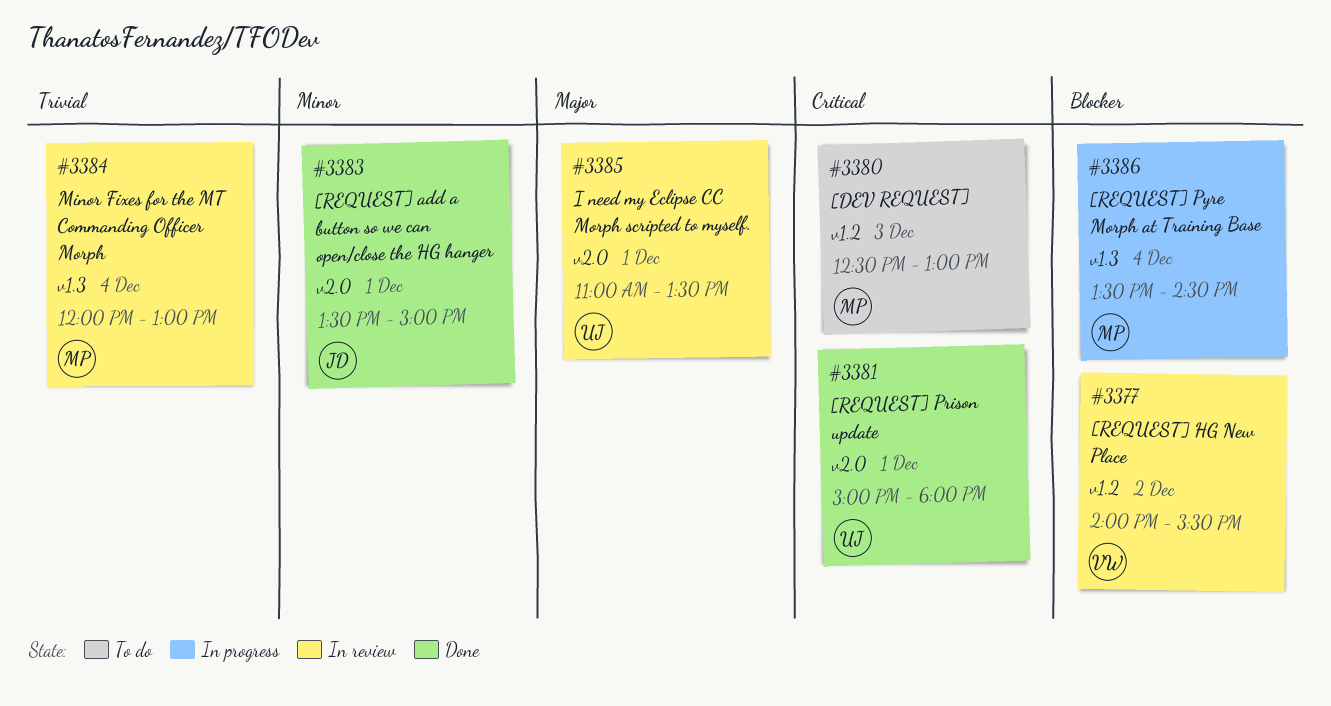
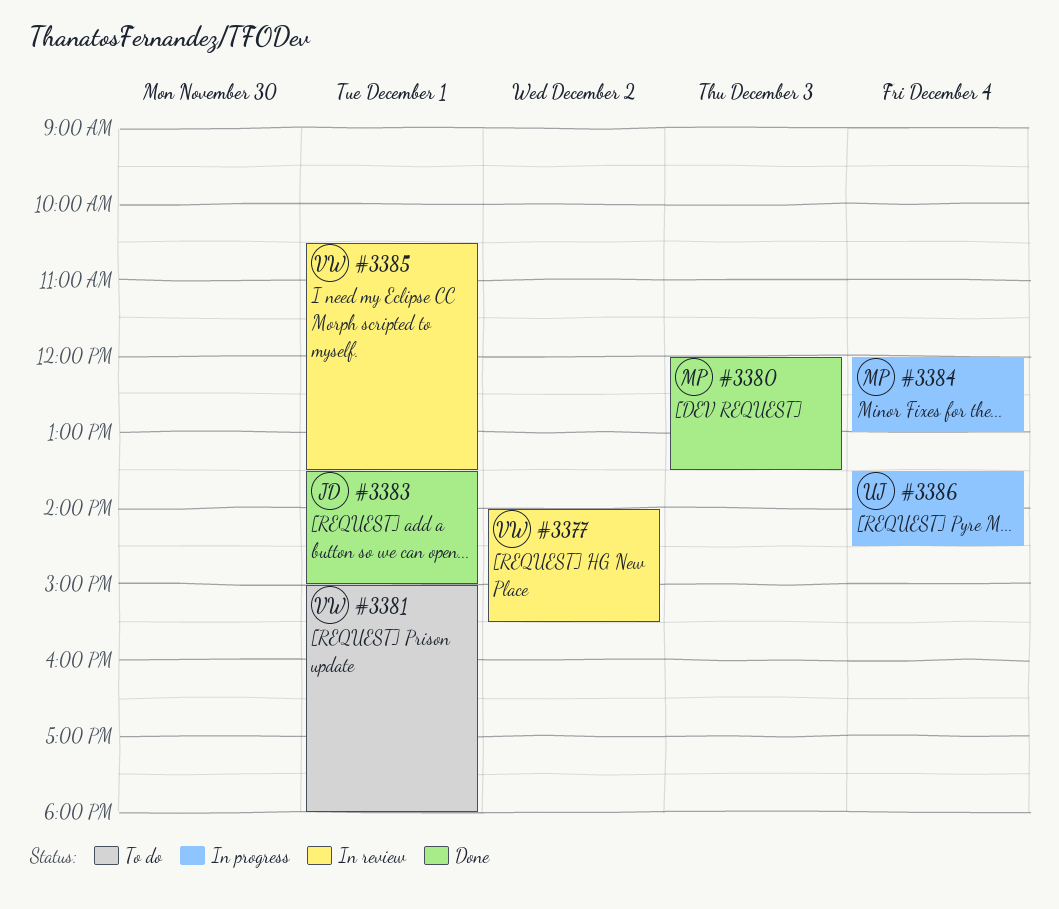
#3380, status: To do -> Done
#3380, begins: 12:30 -> 12:00
#3380, ends: 13:00 -> 13:30
#3381, status: Done -> To do
#3381, owner: UJ -> VW
#3384, status: In review -> In progress
#3385, owner: UJ -> VW
#3385, begins: 11:00 -> 10:30
#3386, owner: MP -> UJ

